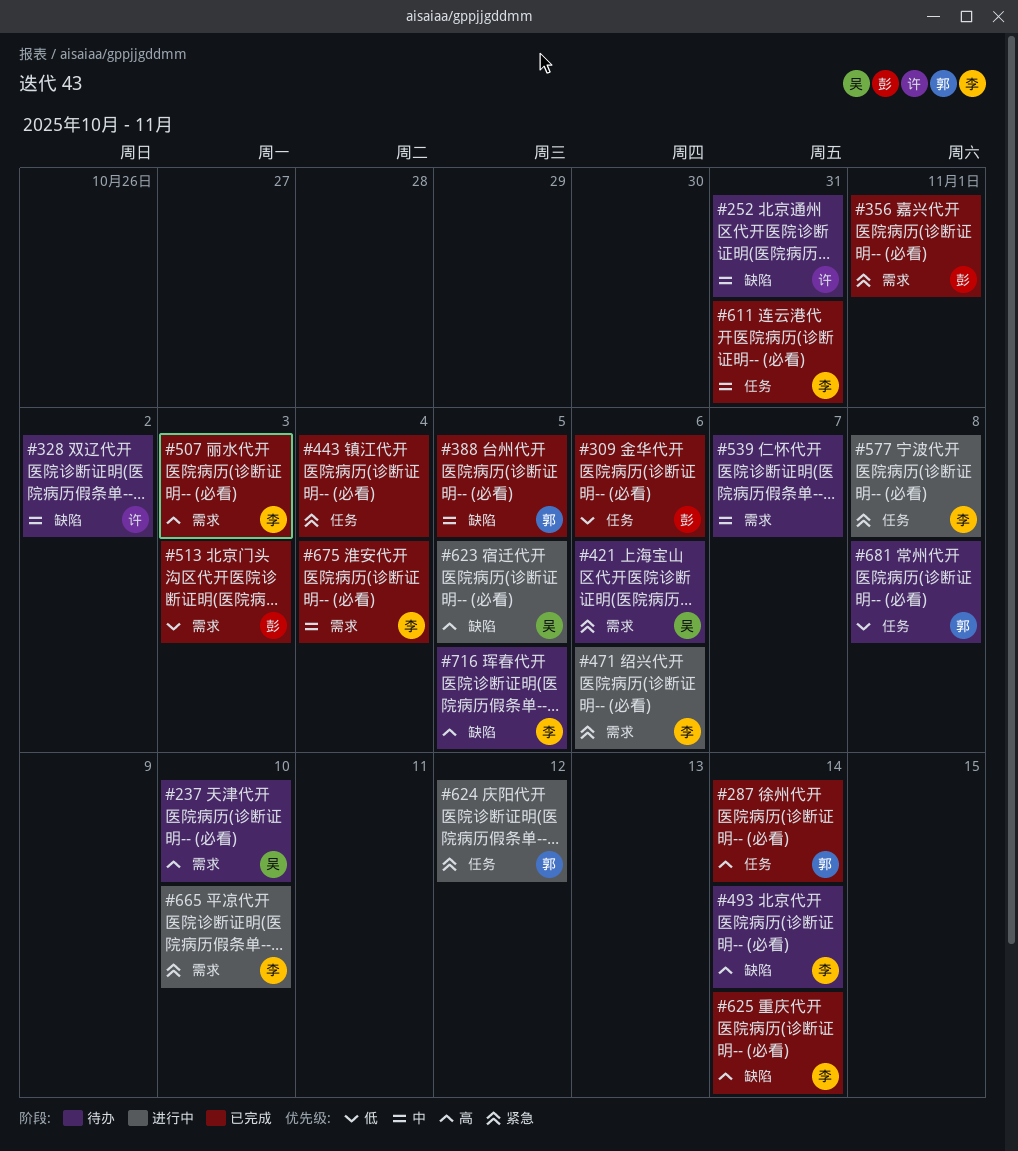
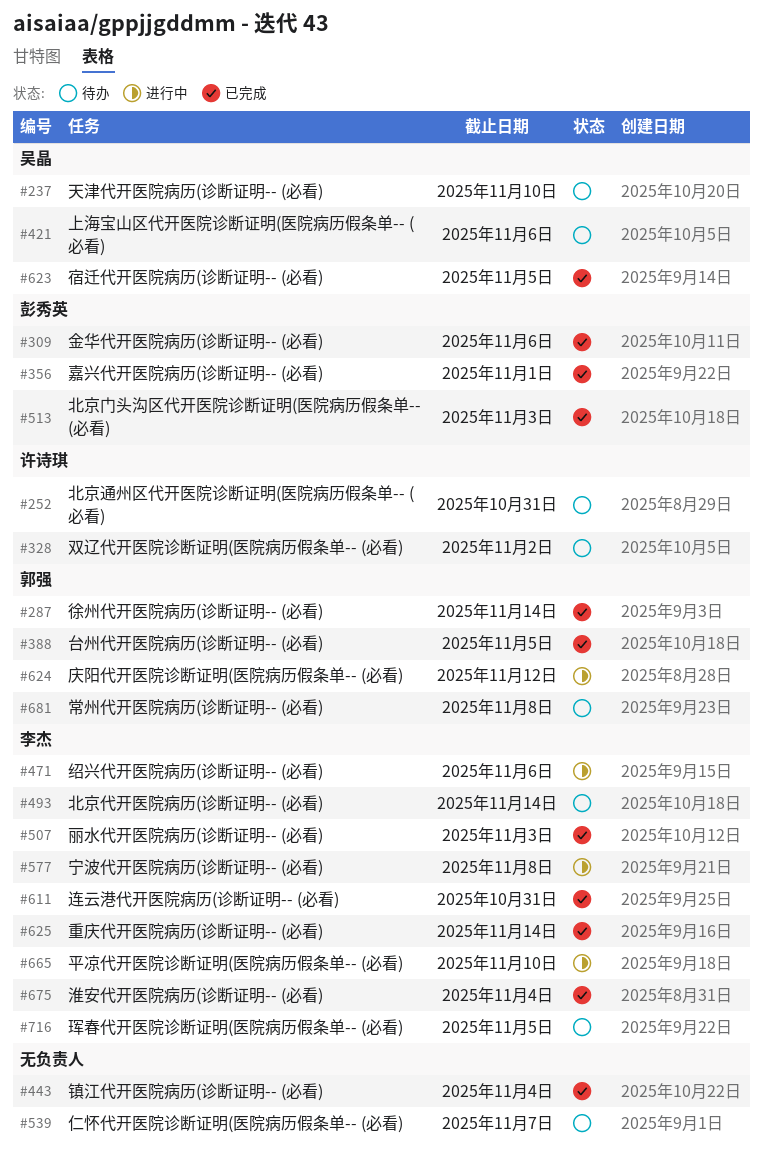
#623, status: 进行中 -> 已完成

